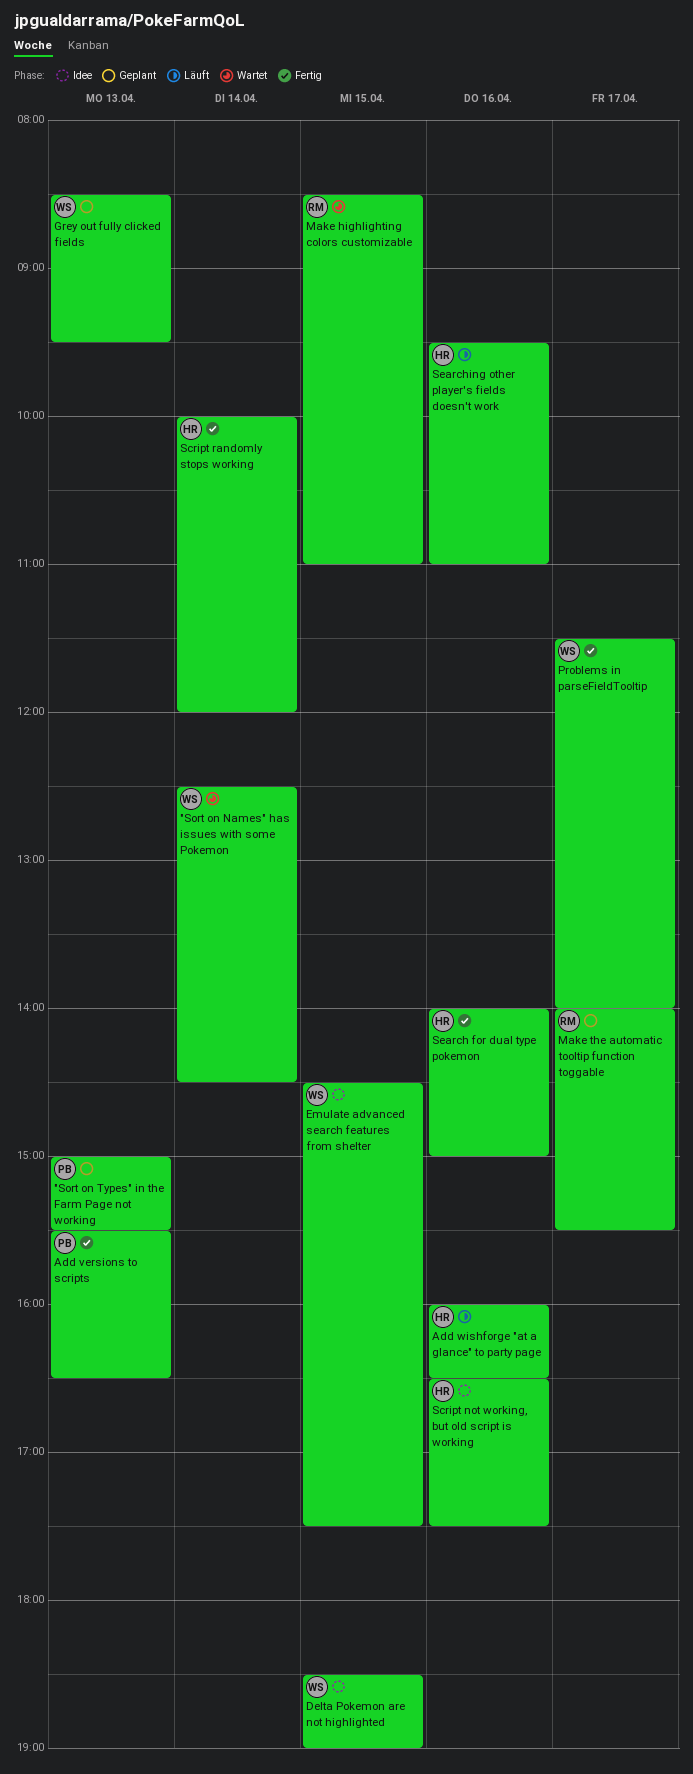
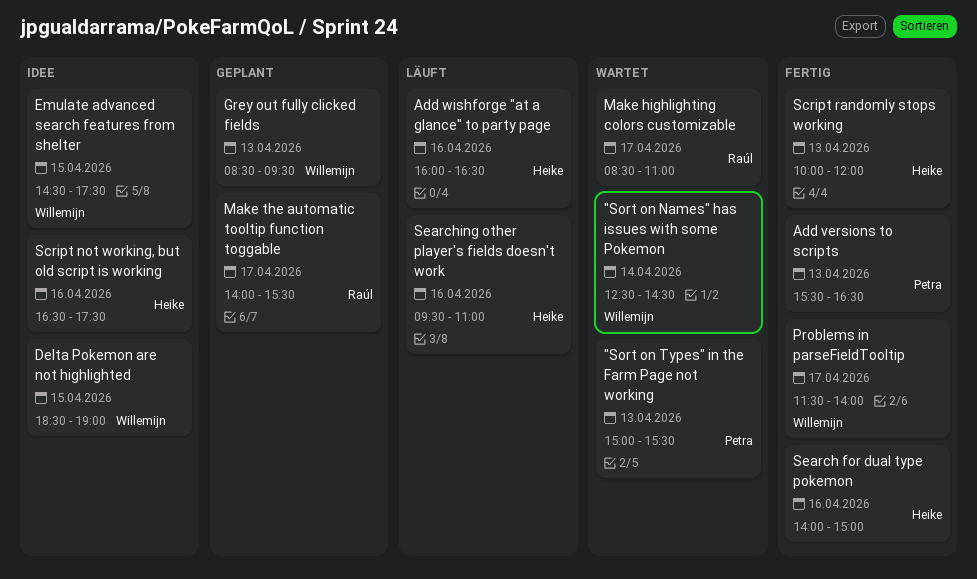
"Sort on Types" in the Farm Page not working, status: Geplant -> Wartet
Make highlighting colors customizable, day: Apr 15 -> Apr 17
Script randomly stops working, day: Apr 14 -> Apr 13

